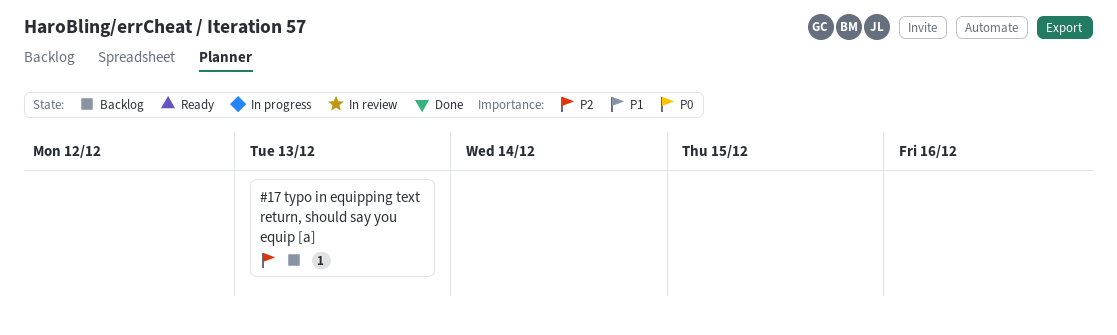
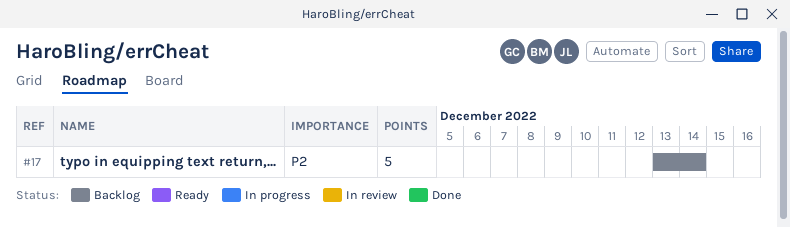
#17, estimate: 1 -> 5
#17, due: Dec 13 -> Dec 14

